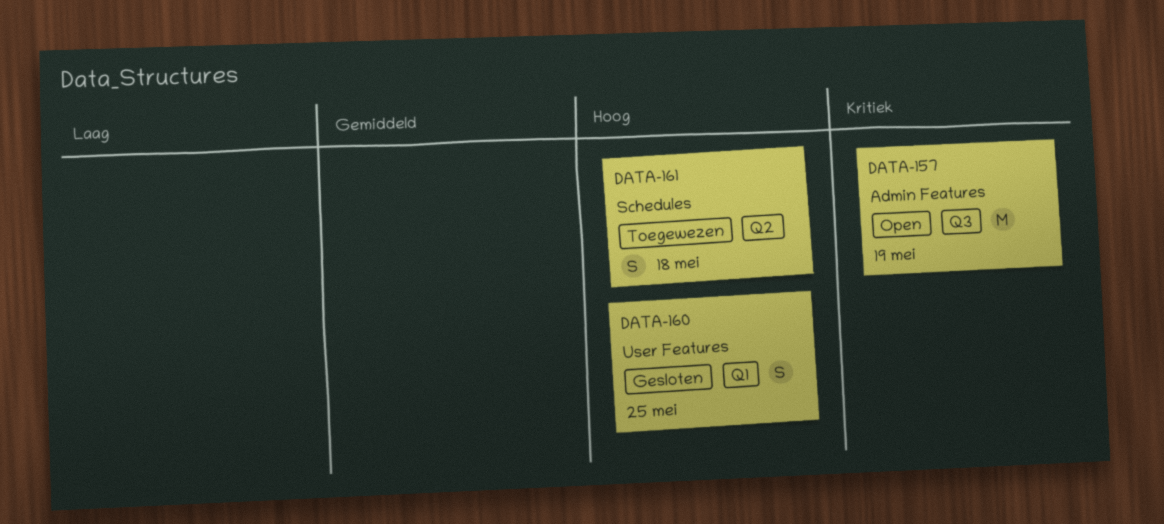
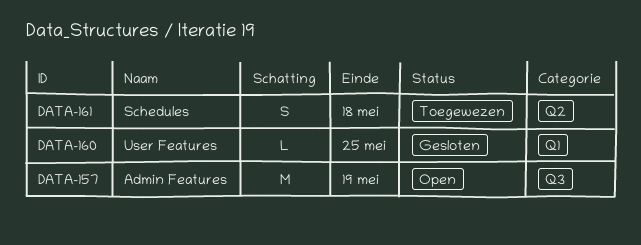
DATA-160, estimate: S -> L

